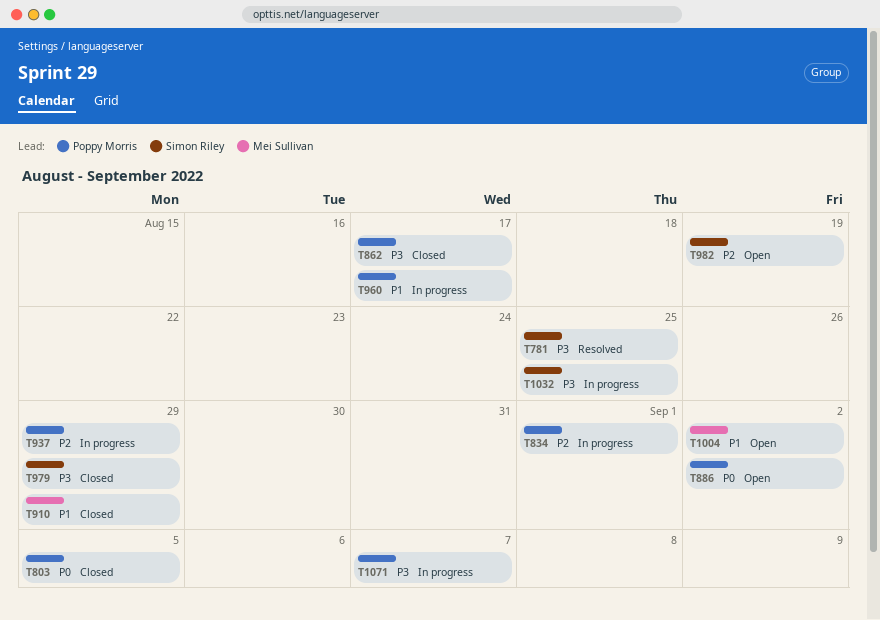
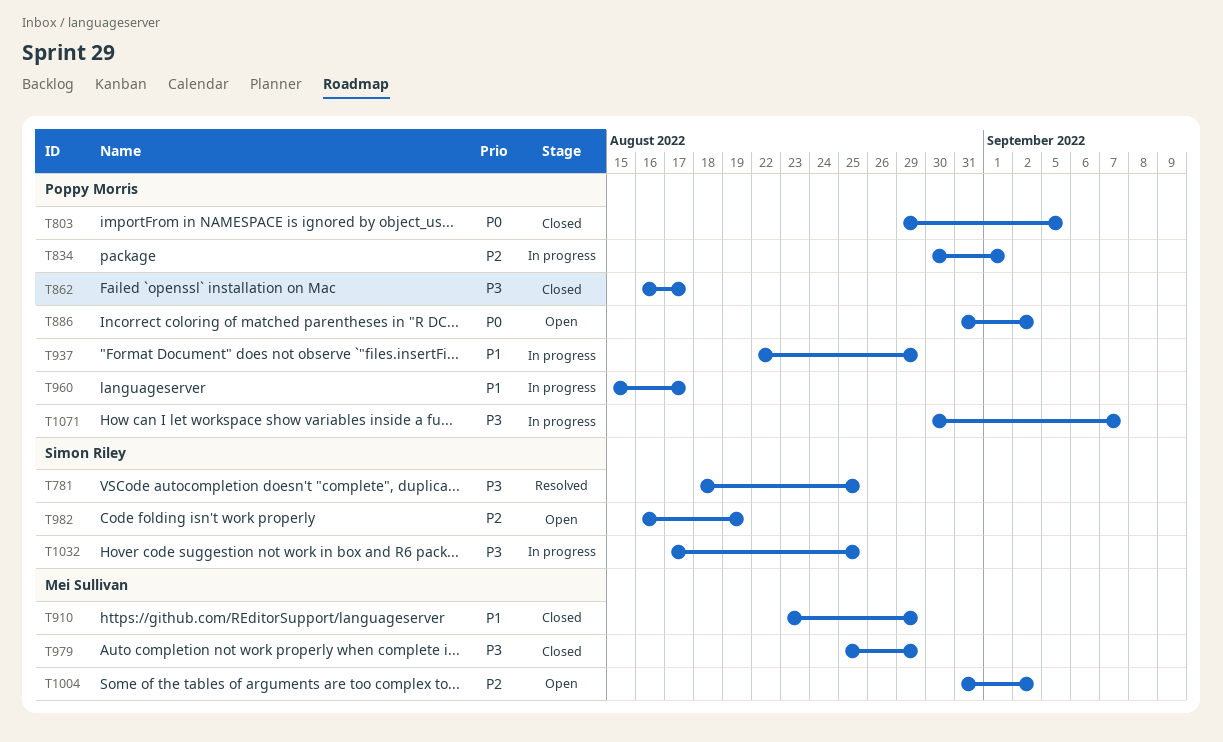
T937, priority: P2 -> P1
T979, owner: Simon Riley -> Mei Sullivan
T1004, priority: P1 -> P2

